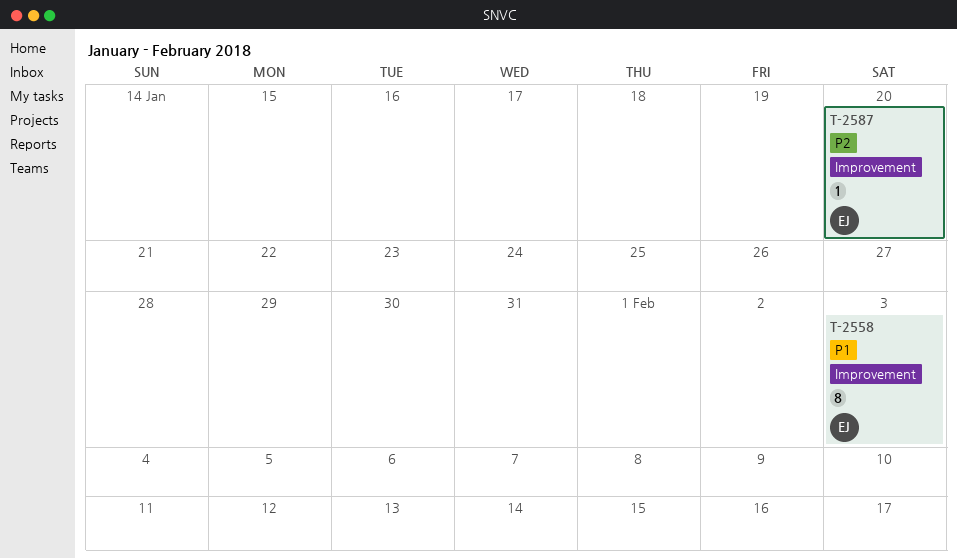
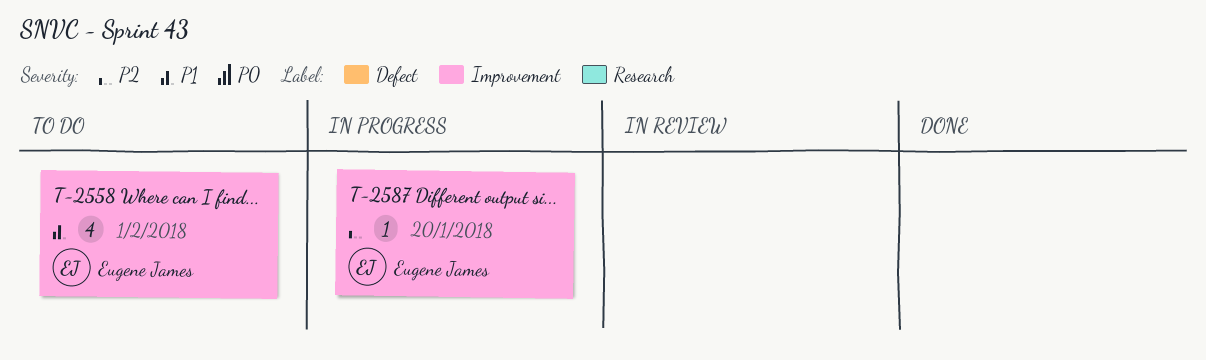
T-2558, estimate: 8 -> 4
T-2558, due: Feb 3 -> Feb 1

